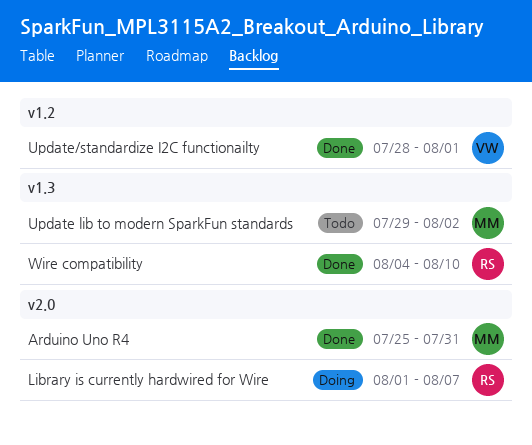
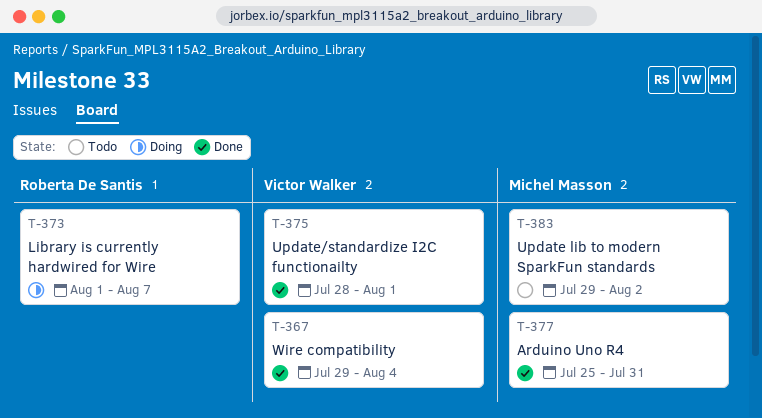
Wire compatibility, owner: Roberta De Santis -> Victor Walker
Wire compatibility, start: Aug 4 -> Jul 29
Wire compatibility, due: Aug 10 -> Aug 4

